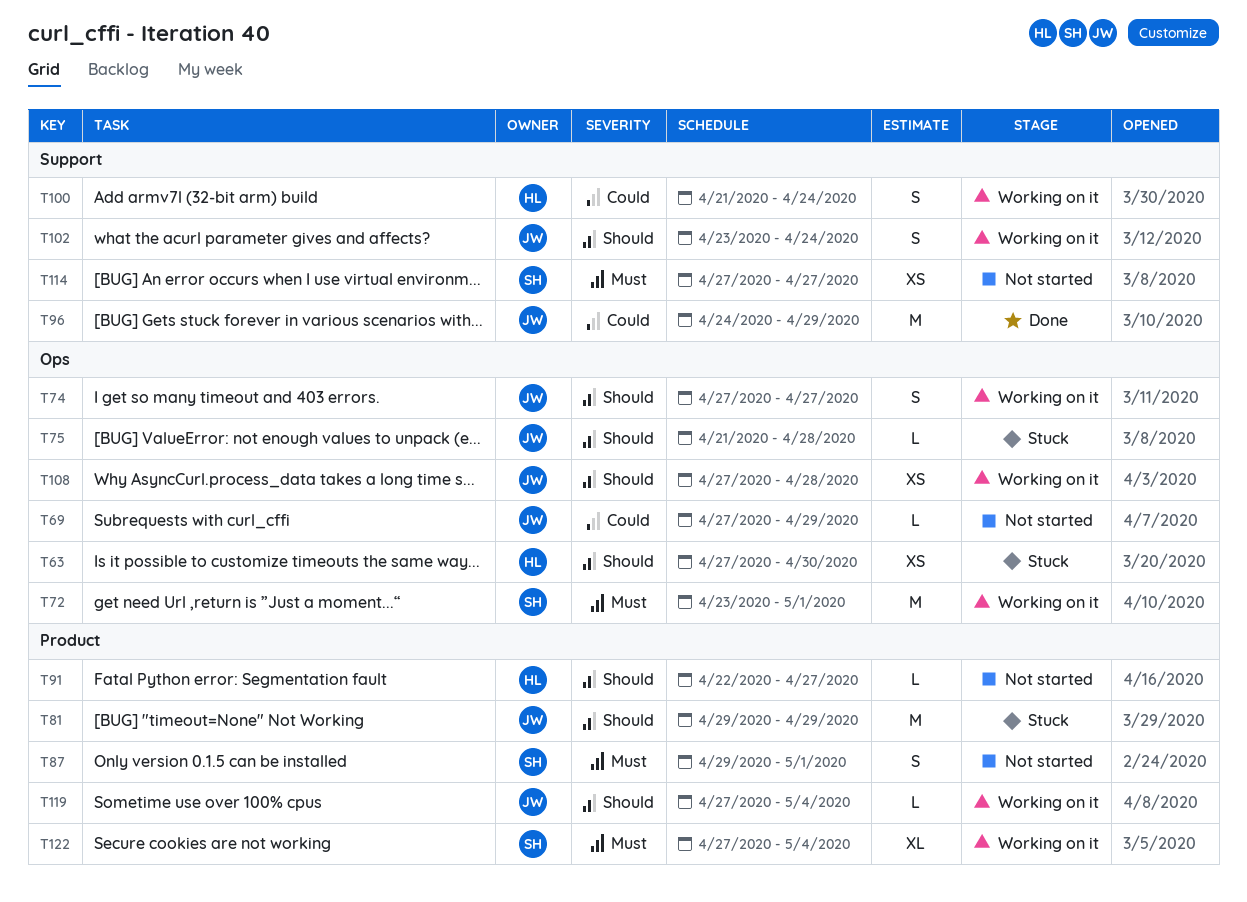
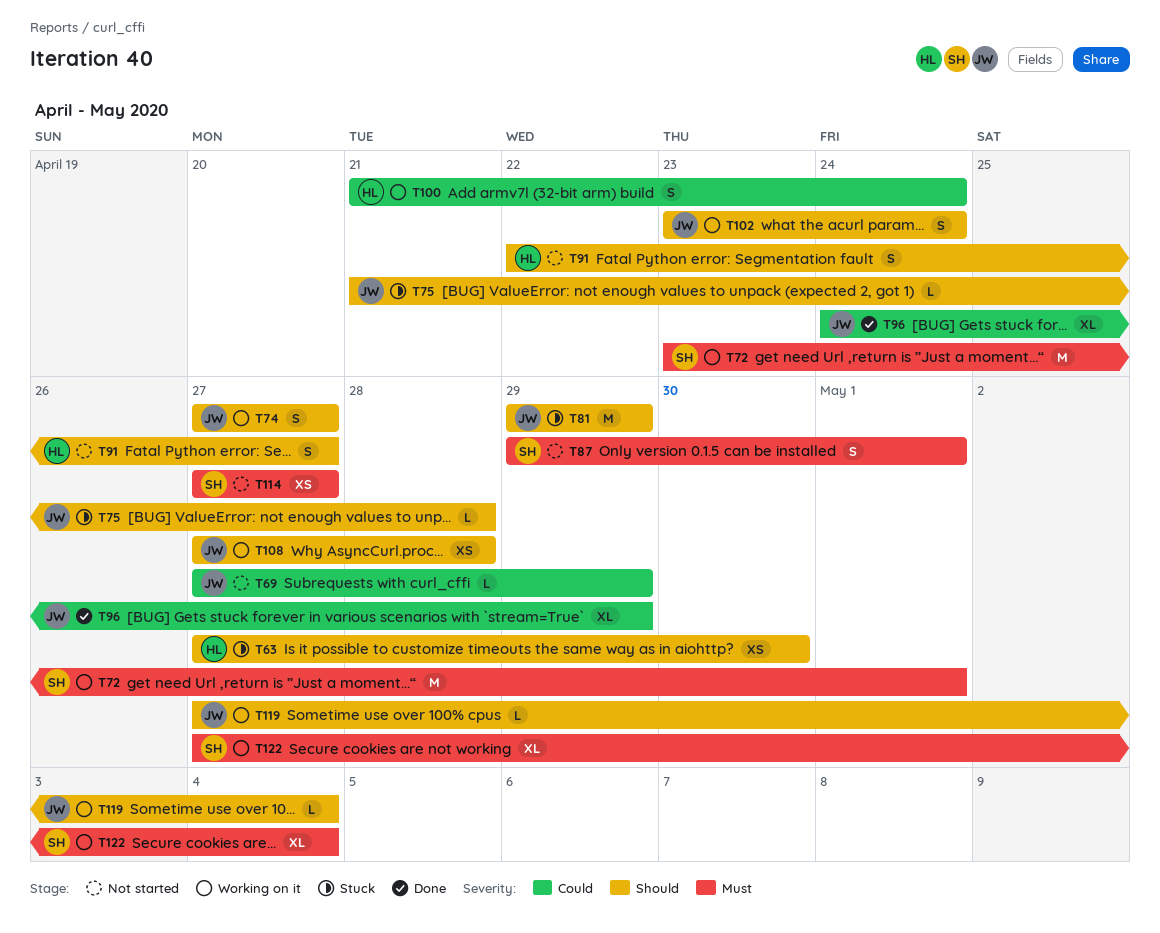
T91, estimate: L -> S
T96, estimate: M -> XL

